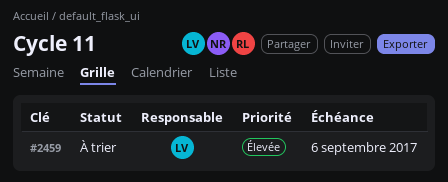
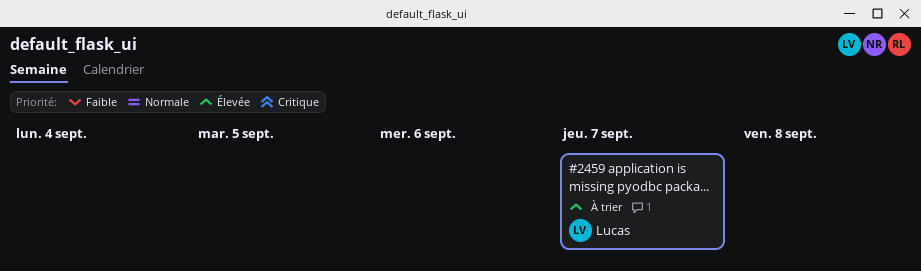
#2459, due: Sep 6 -> Sep 7

